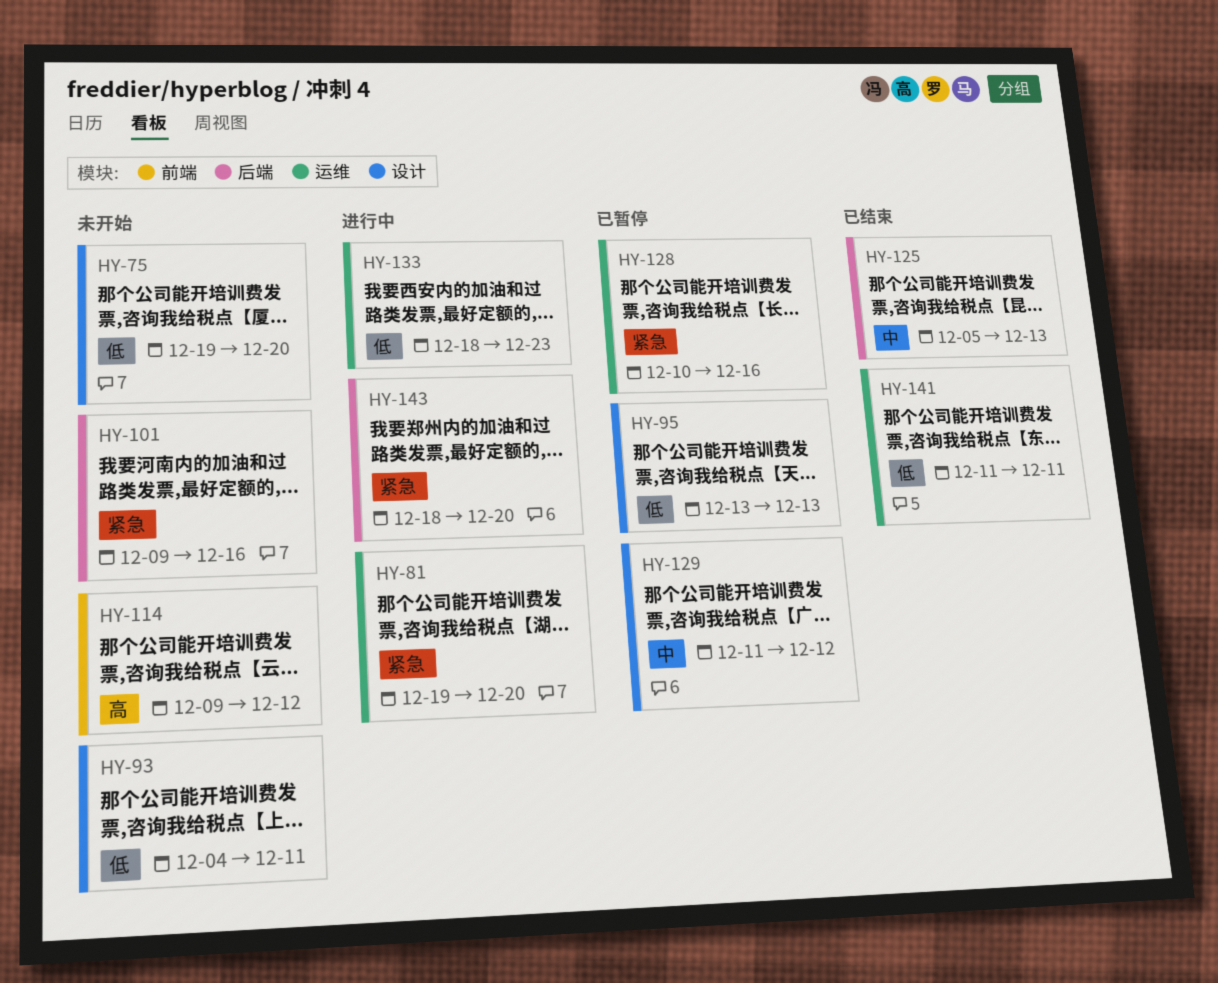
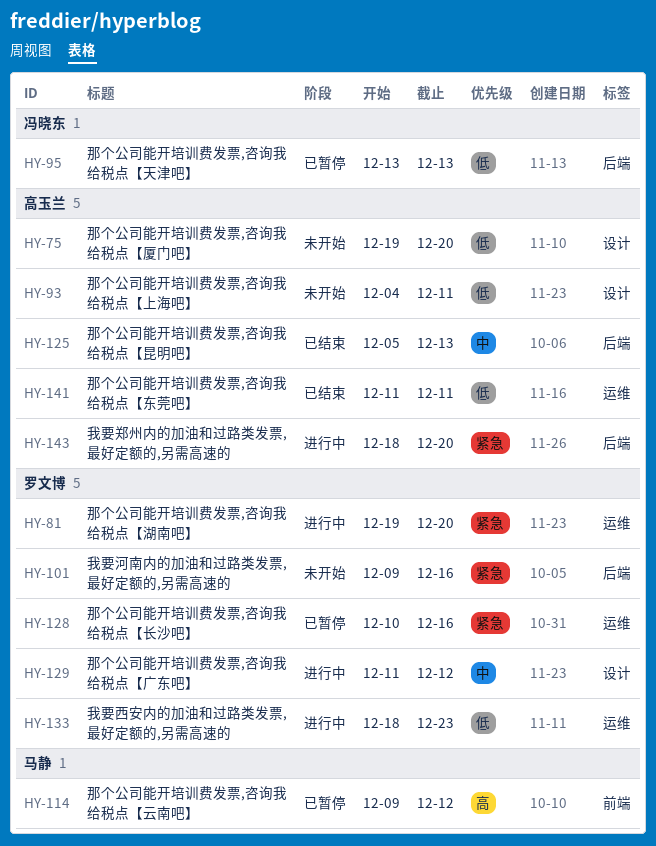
HY-95, label: 设计 -> 后端
HY-114, status: 未开始 -> 已暂停
HY-129, status: 已暂停 -> 进行中

